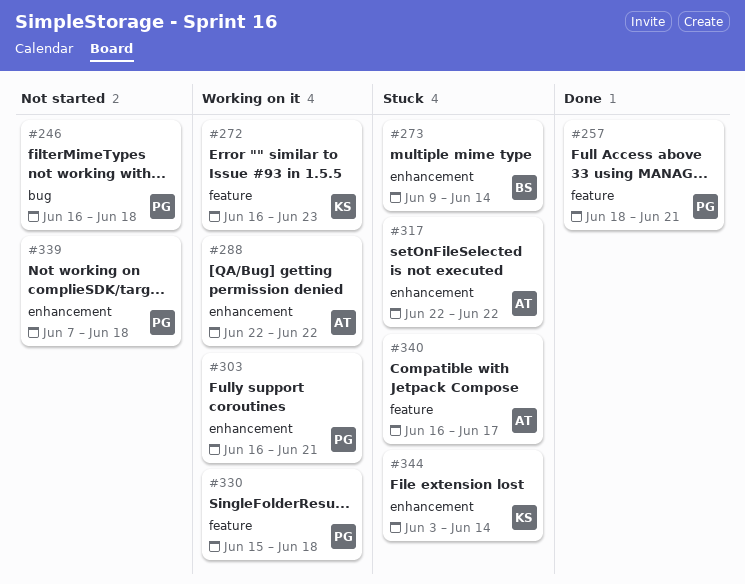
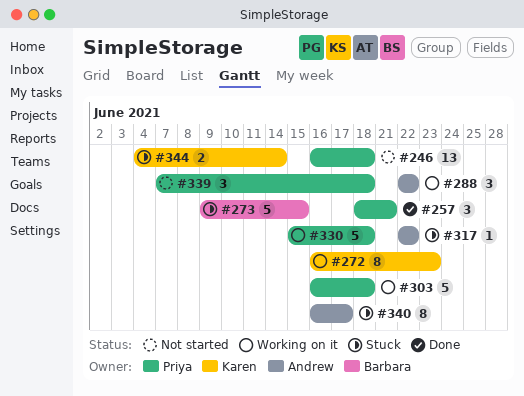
#273, due: Jun 14 -> Jun 15
#303, due: Jun 21 -> Jun 18
#344, start: Jun 3 -> Jun 4

